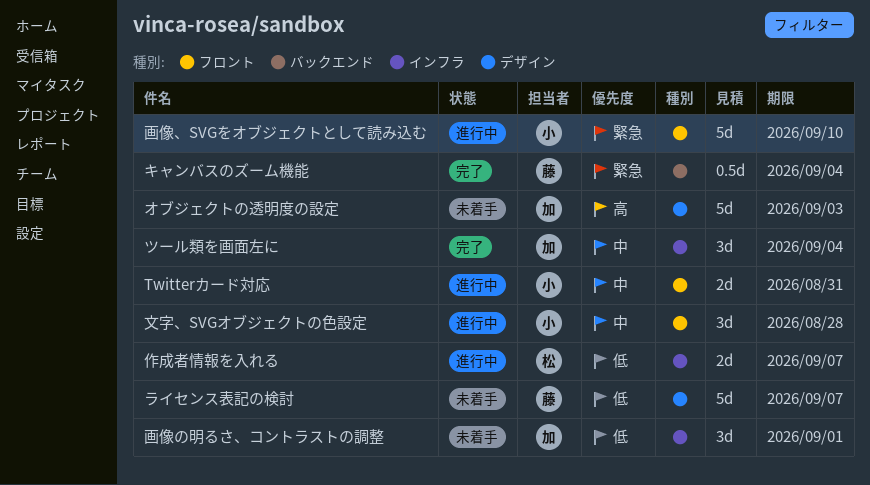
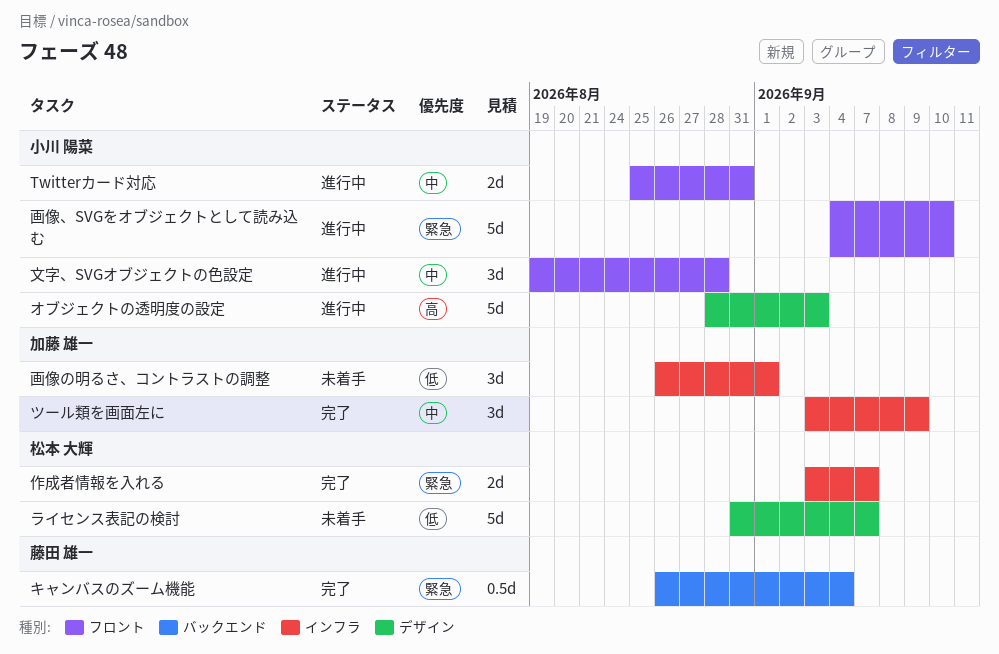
オブジェクトの透明度の設定, status: 未着手 -> 進行中
オブジェクトの透明度の設定, owner: 加藤 雄一 -> 小川 陽菜
ツール類を画面左に, due: Sep 4 -> Sep 9
ライセンス表記の検討, owner: 藤田 雄一 -> 松本 大輝
作成者情報を入れる, status: 進行中 -> 完了
作成者情報を入れる, priority: 低 -> 緊急

